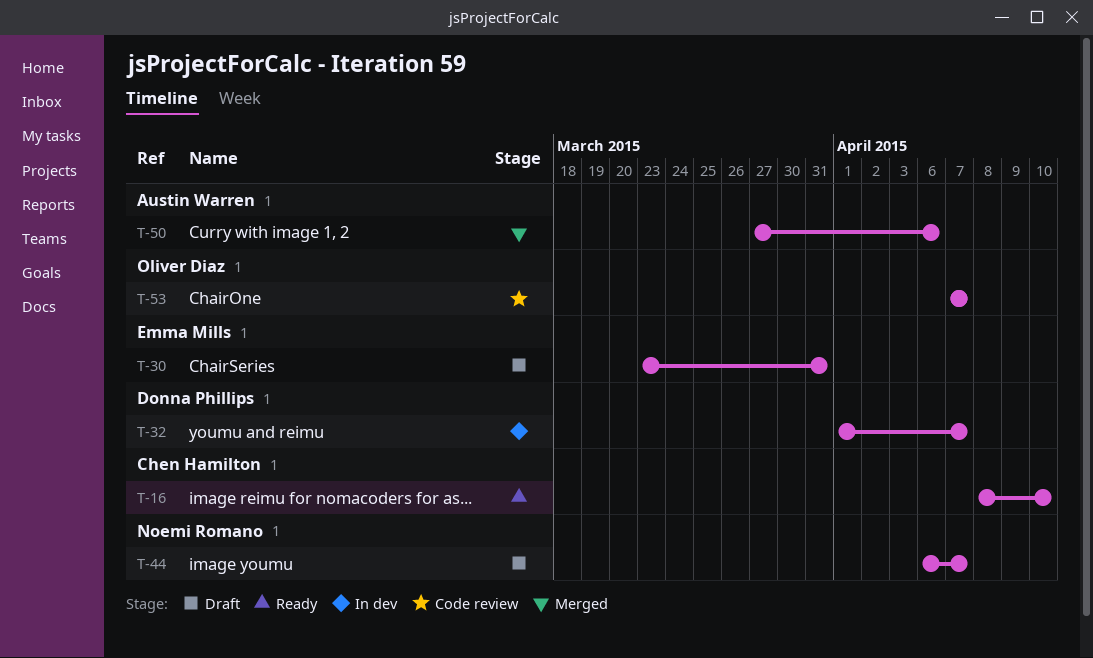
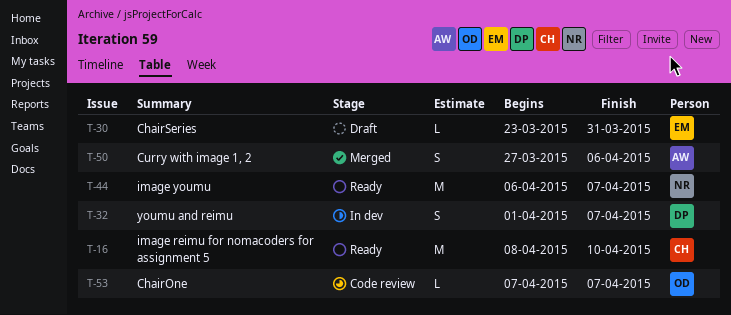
T-44, status: Draft -> Ready

